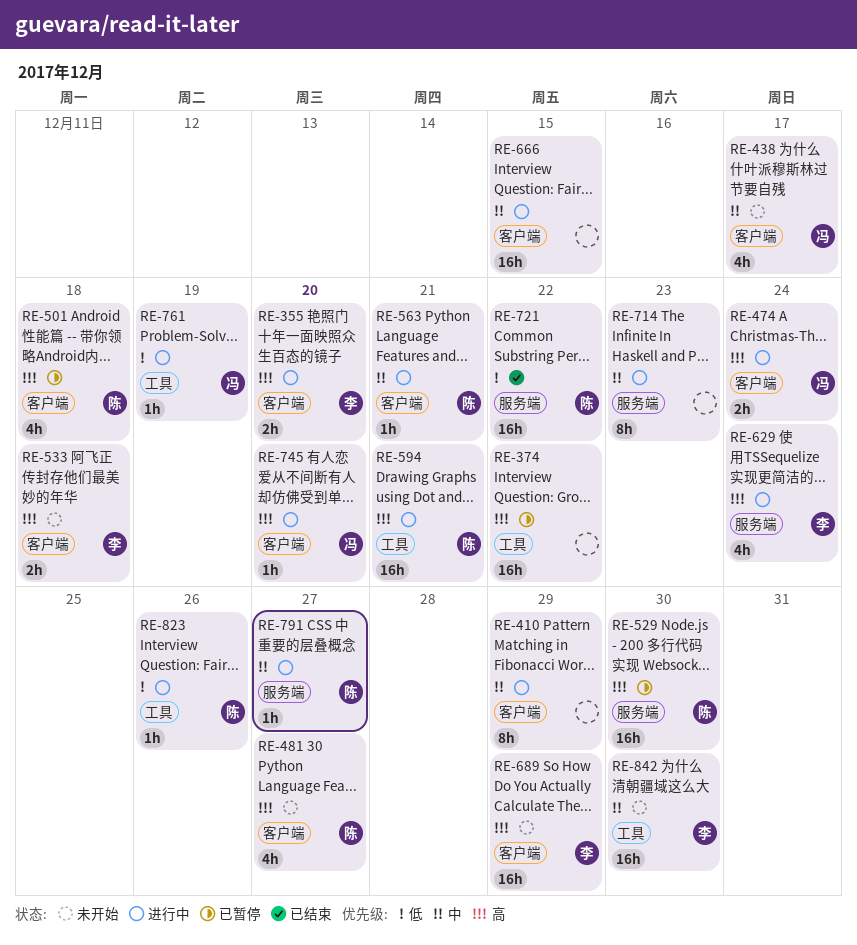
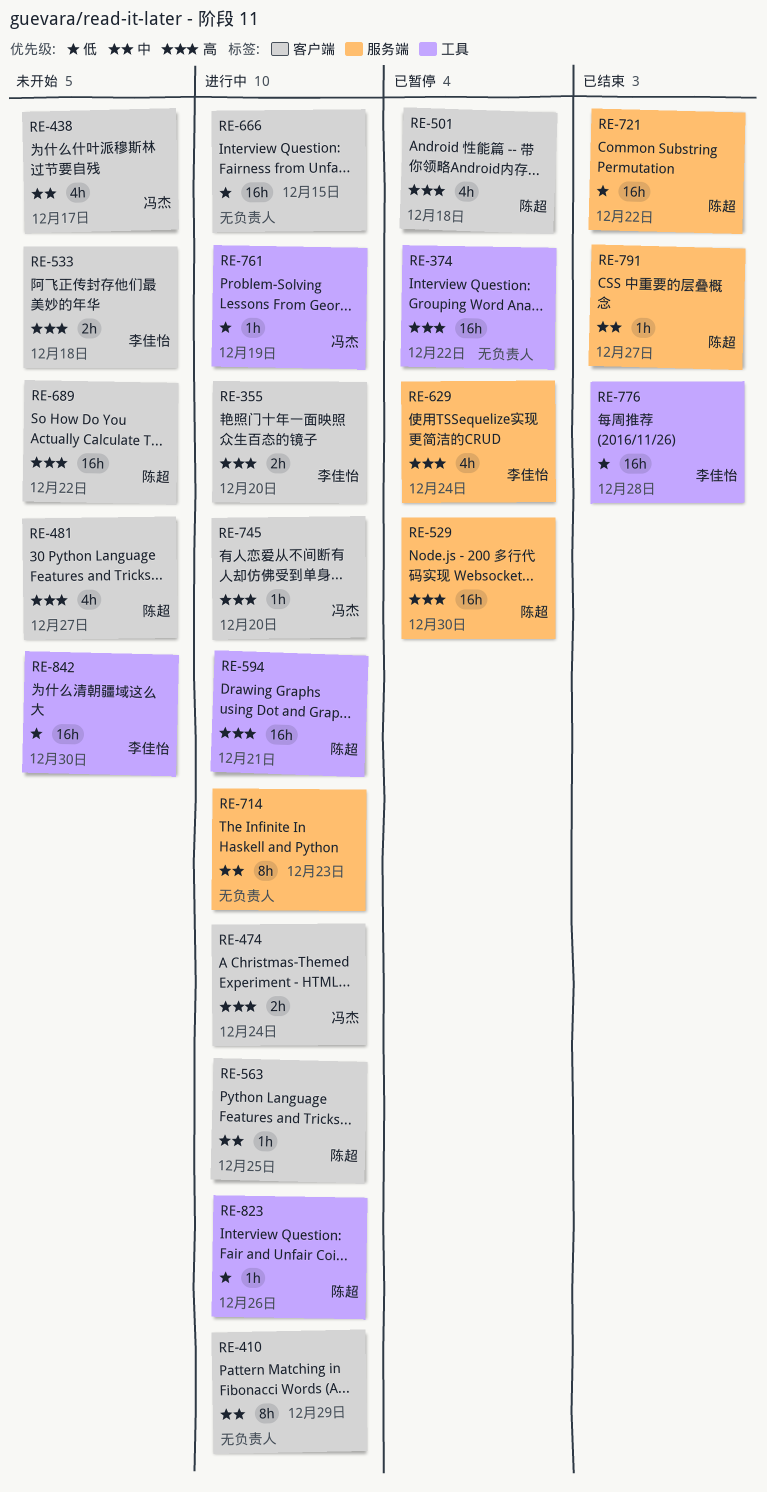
RE-563, due: Dec 21 -> Dec 25
RE-629, status: 进行中 -> 已暂停
RE-666, priority: 中 -> 低
RE-689, owner: 李佳怡 -> 陈超
RE-689, due: Dec 29 -> Dec 22
RE-776: none -> present
RE-791, status: 进行中 -> 已结束
RE-842, priority: 中 -> 低

